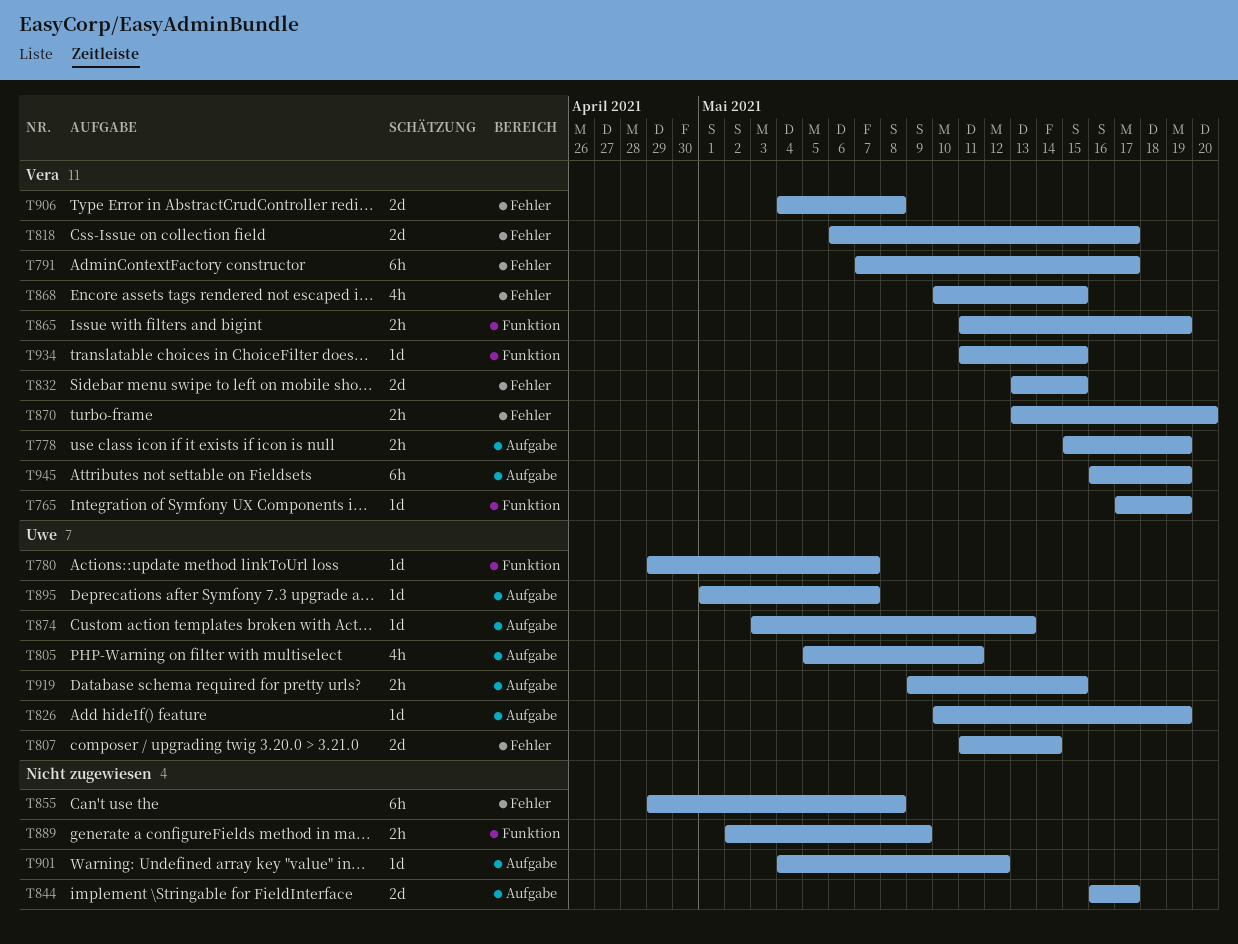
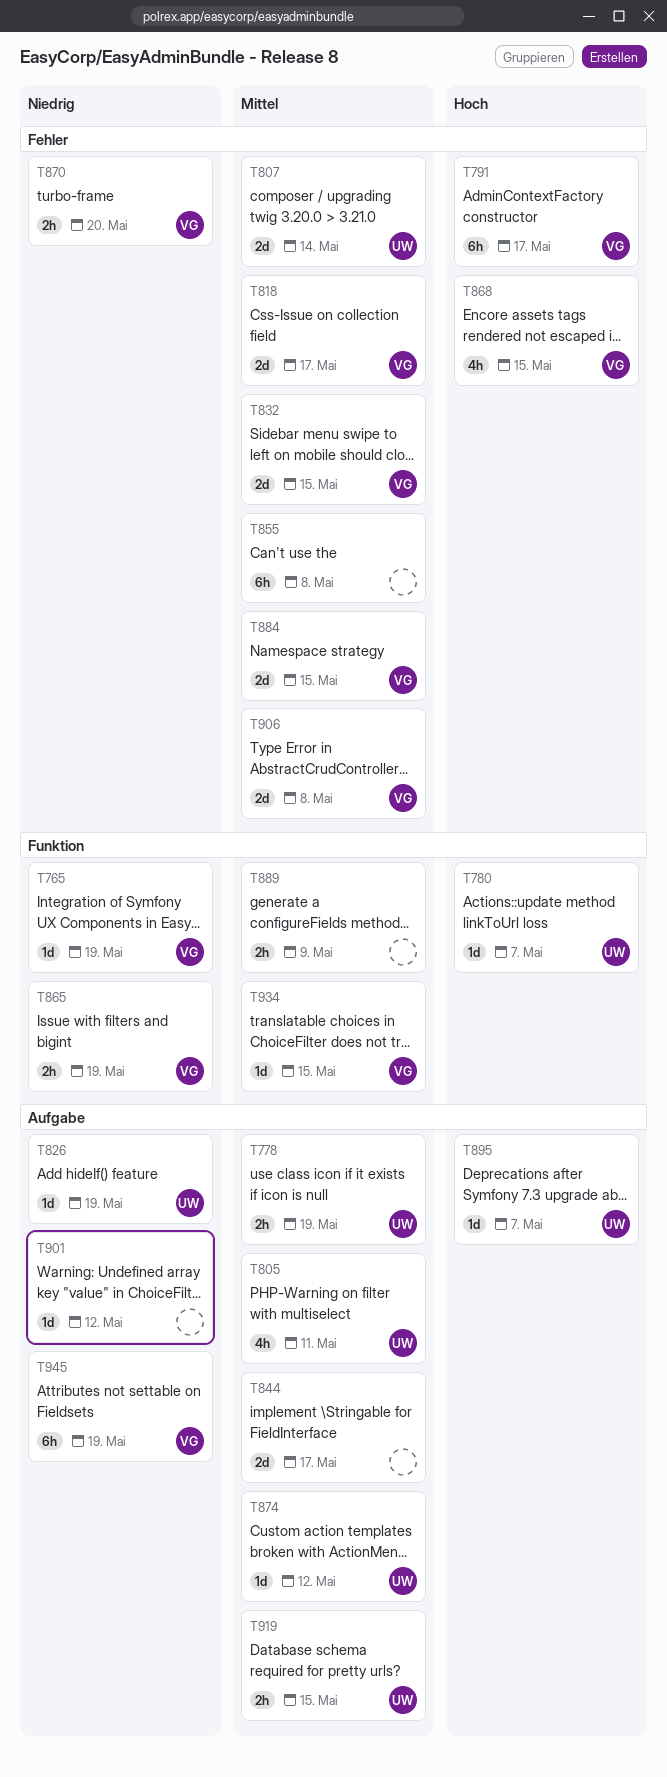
T778, owner: Vera -> Uwe
T874, due: May 13 -> May 12
T884: none -> present

